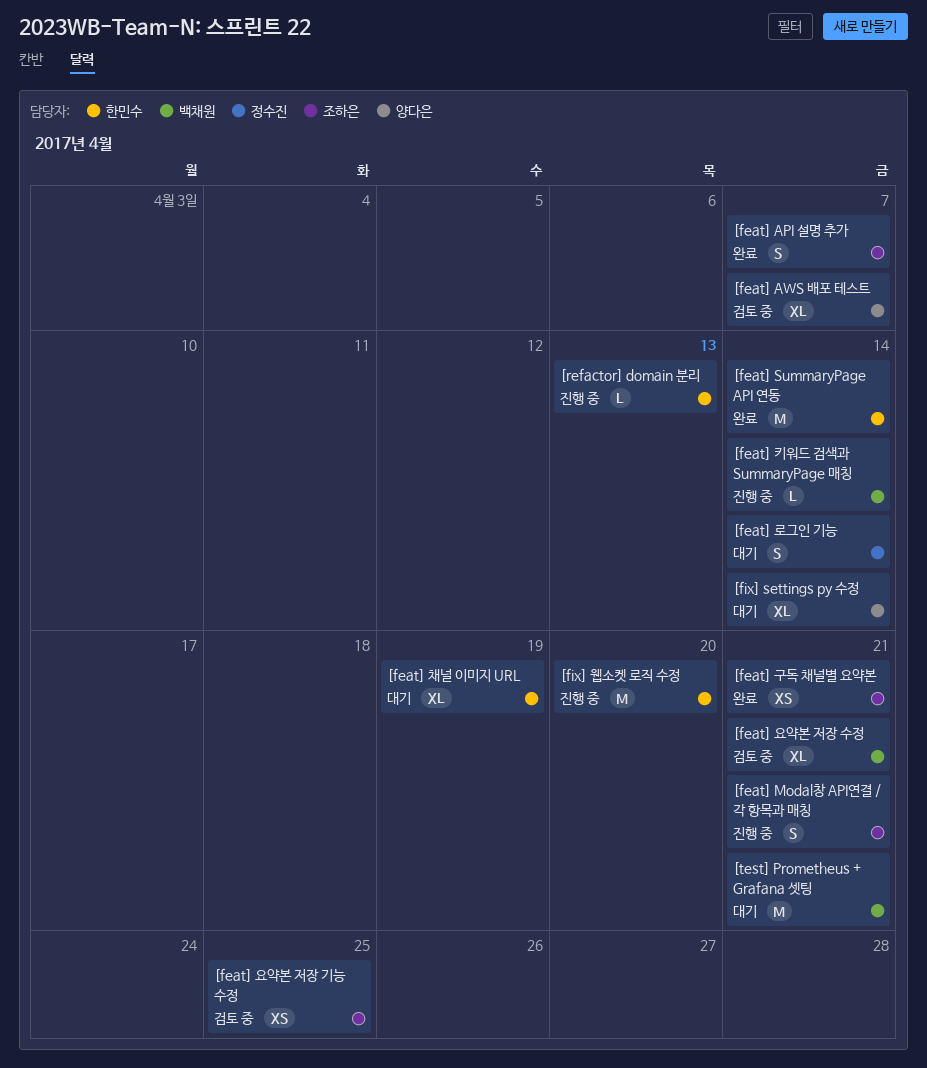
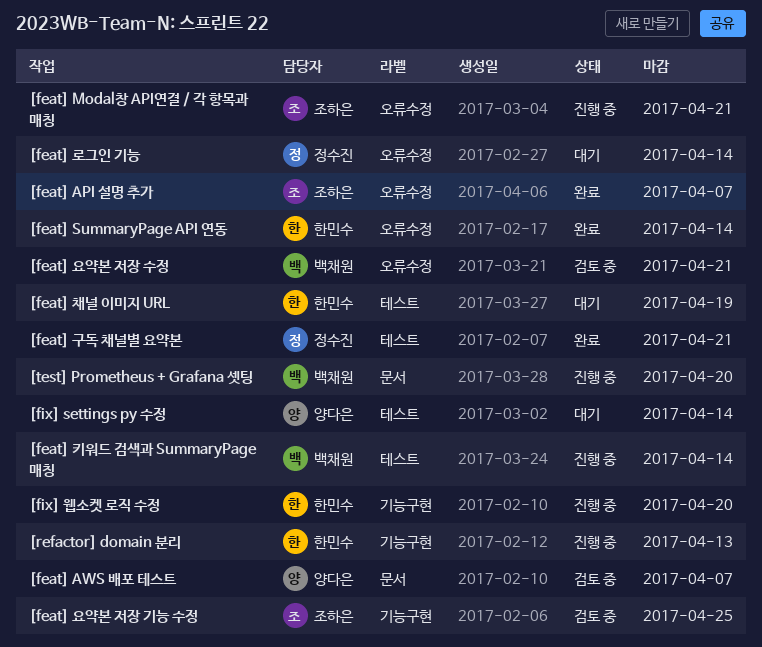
[feat] 구독 채널별 요약본, owner: 조하은 -> 정수진
[test] Prometheus + Grafana 셋팅, status: 대기 -> 진행 중
[test] Prometheus + Grafana 셋팅, due: Apr 21 -> Apr 20

